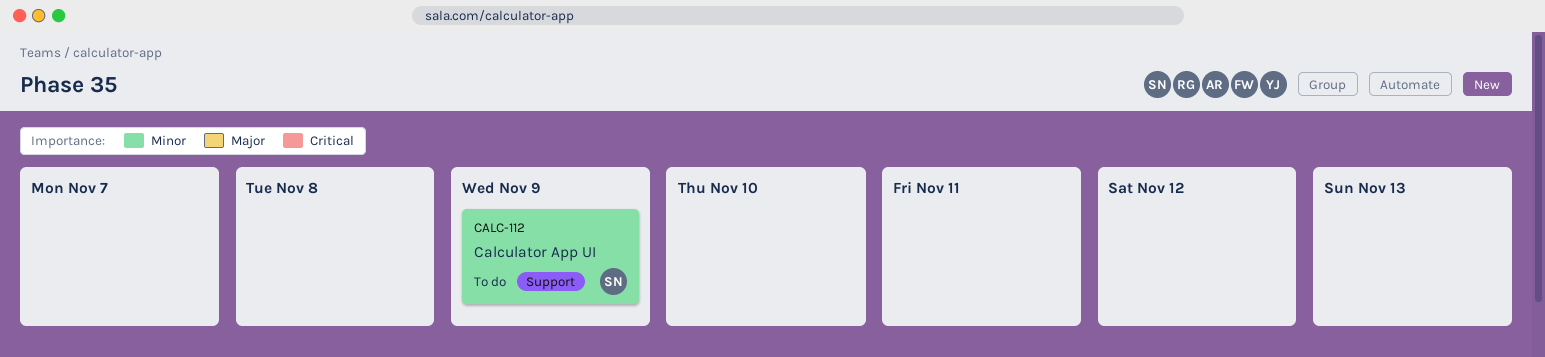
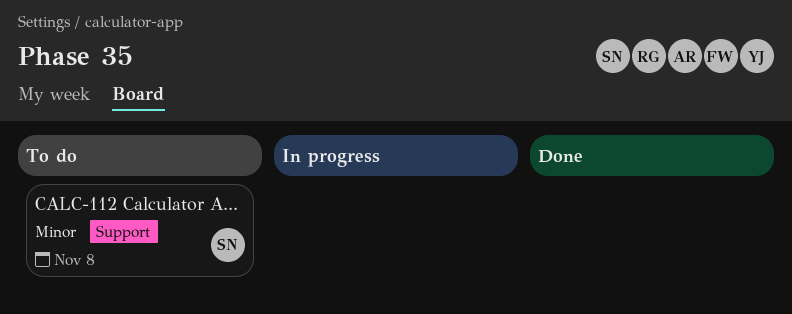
CALC-112, due: Nov 9 -> Nov 8

